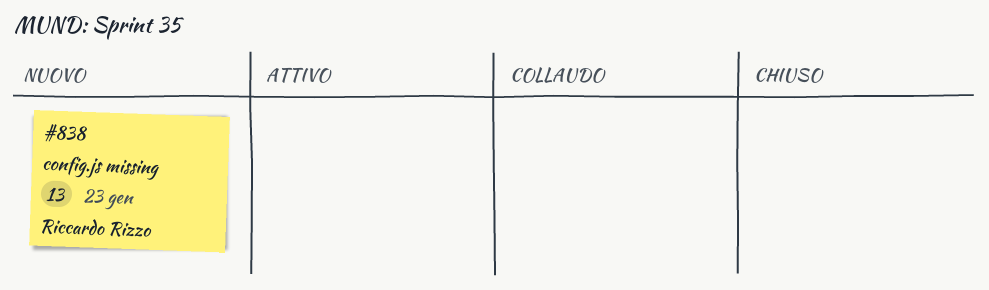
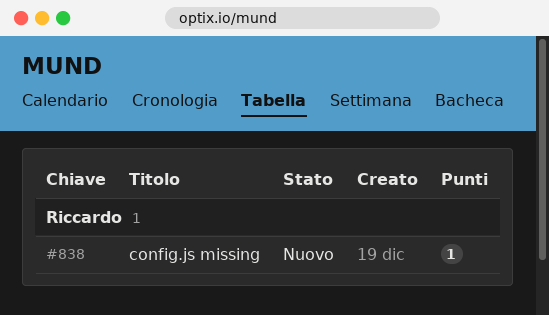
#838, estimate: 13 -> 1

